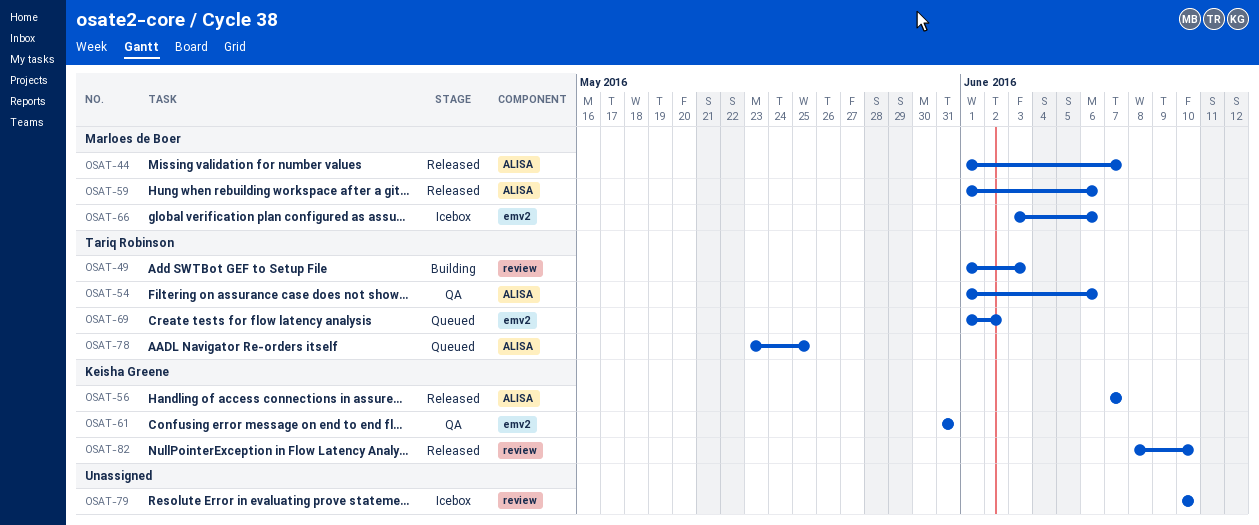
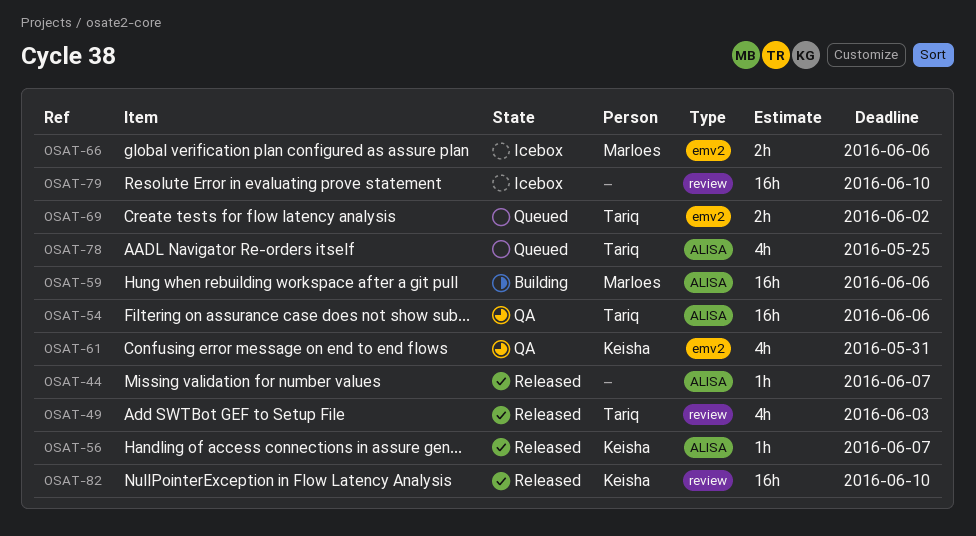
OSAT-44, owner: Marloes de Boer -> none
OSAT-49, status: Building -> Released
OSAT-59, status: Released -> Building

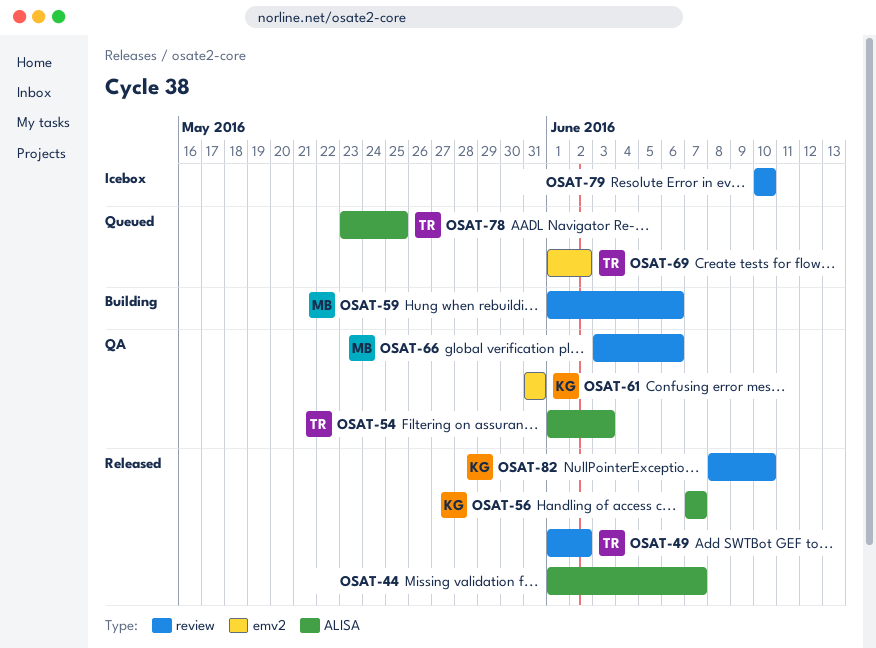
OSAT-49, due: Jun 3 -> Jun 2
OSAT-54, due: Jun 6 -> Jun 3
OSAT-59, label: ALISA -> review
OSAT-66, status: Icebox -> QA
OSAT-66, label: emv2 -> review

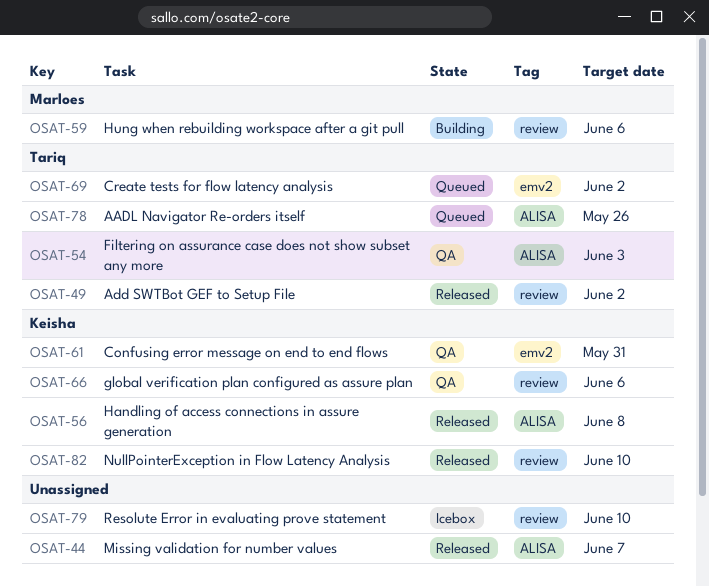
OSAT-56, due: Jun 7 -> Jun 8
OSAT-66, owner: Marloes -> Keisha
OSAT-78, due: May 25 -> May 26

